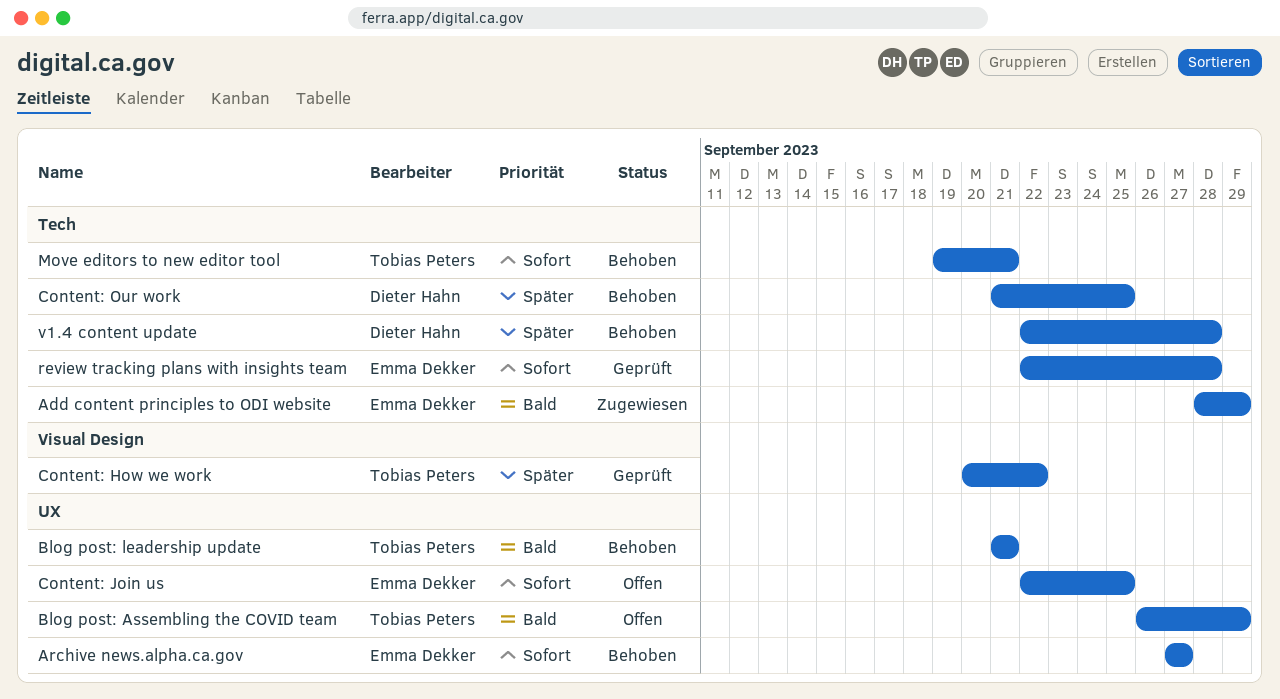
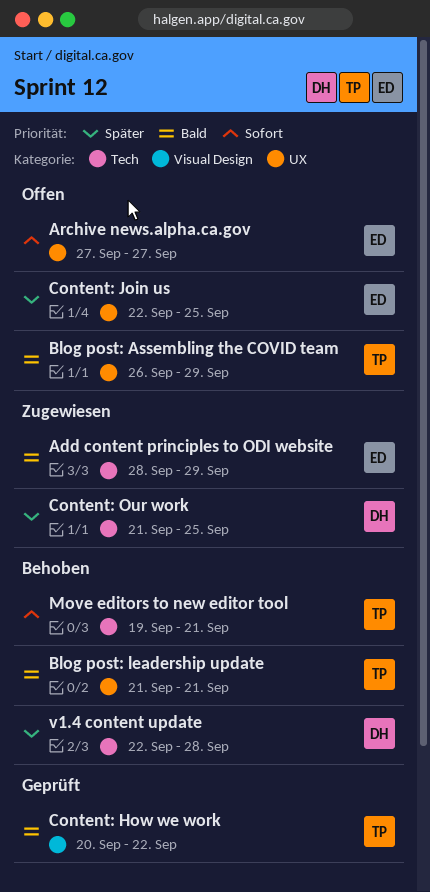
Archive news.alpha.ca.gov, status: Behoben -> Offen
Content: How we work, priority: Später -> Bald
Content: Join us, priority: Sofort -> Später
Content: Our work, status: Behoben -> Zugewiesen
review tracking plans with insights team: present -> none

